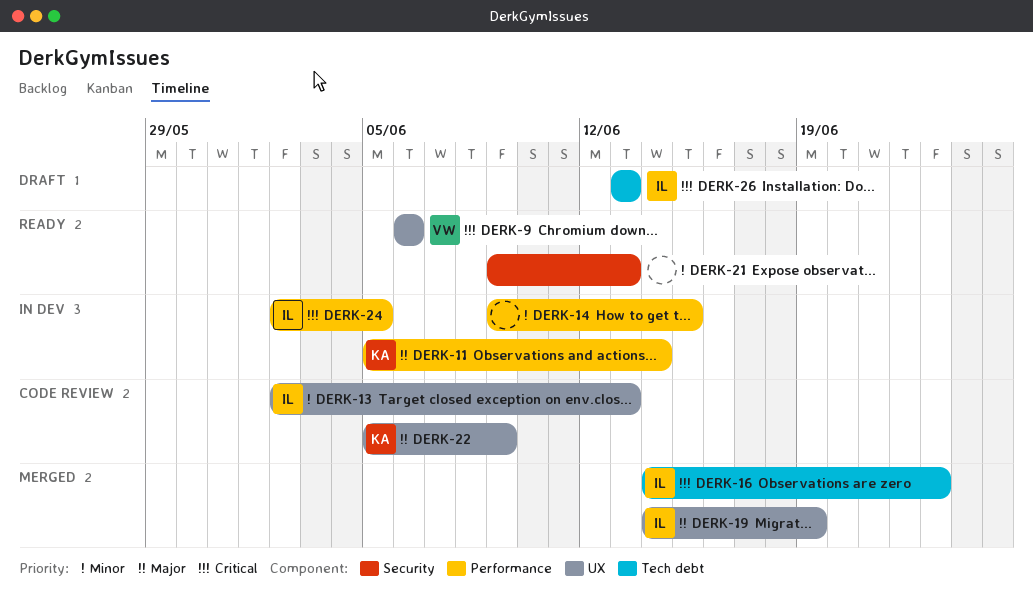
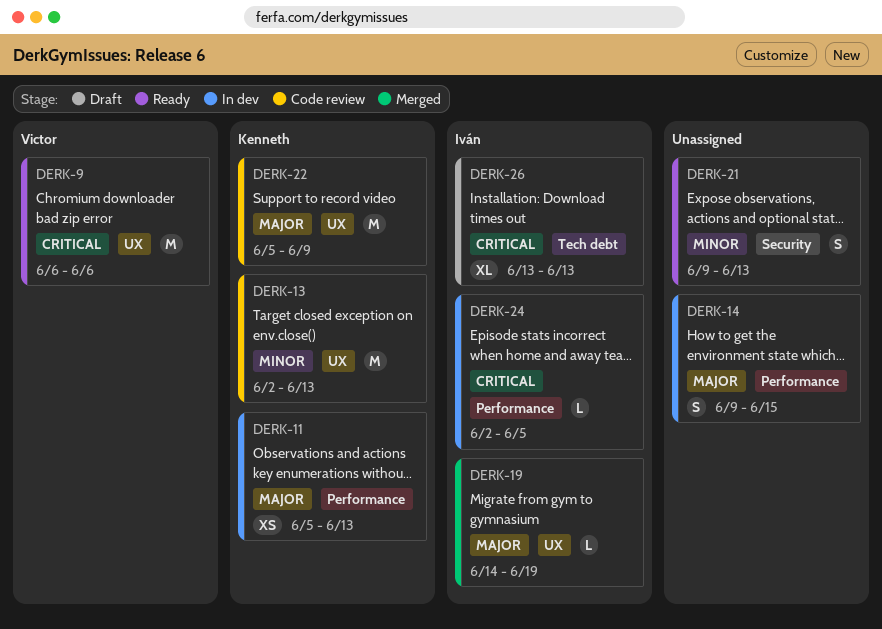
DERK-11, due: Jun 14 -> Jun 13
DERK-13, owner: Iván -> Kenneth
DERK-14, priority: Minor -> Major
DERK-16: present -> none

